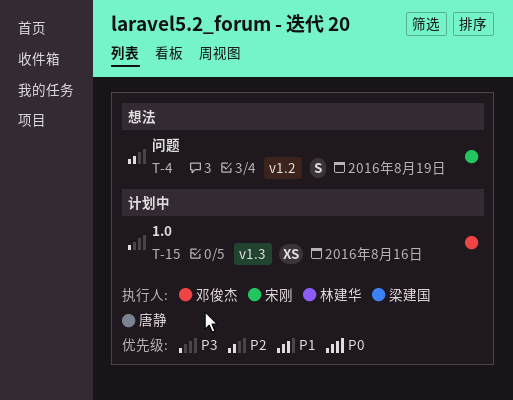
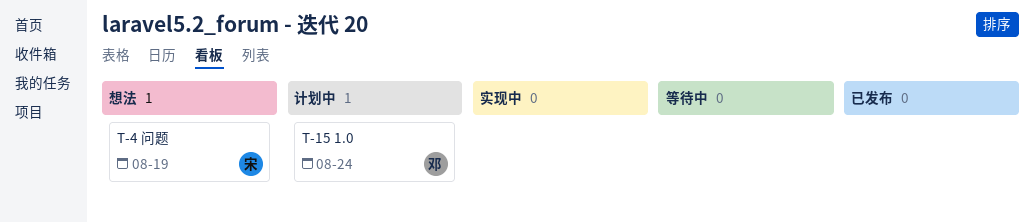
T-15, due: Aug 16 -> Aug 24

